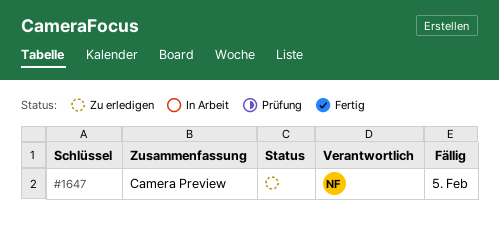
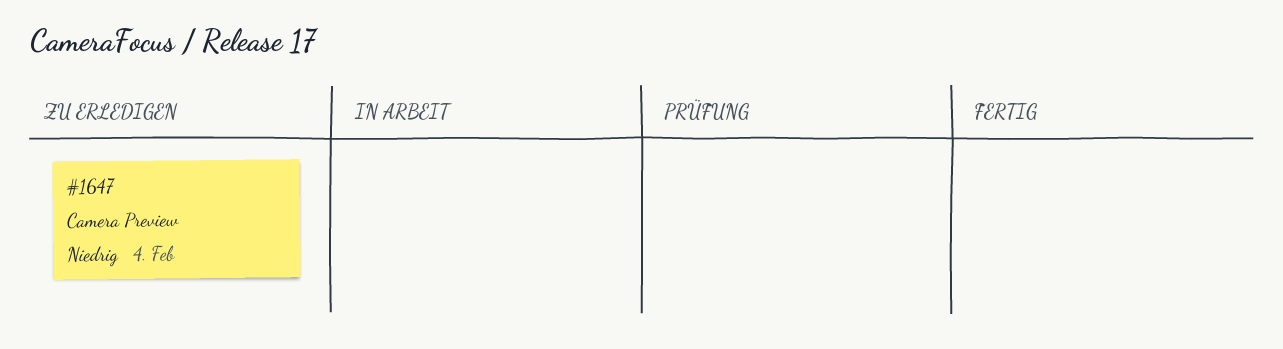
#1647, due: Feb 5 -> Feb 4

